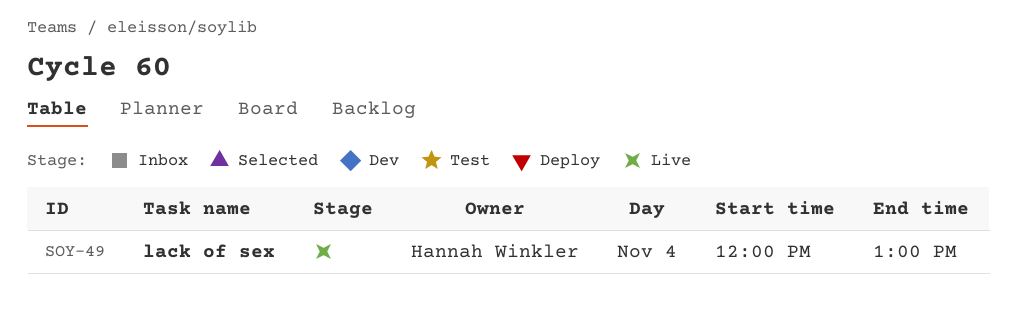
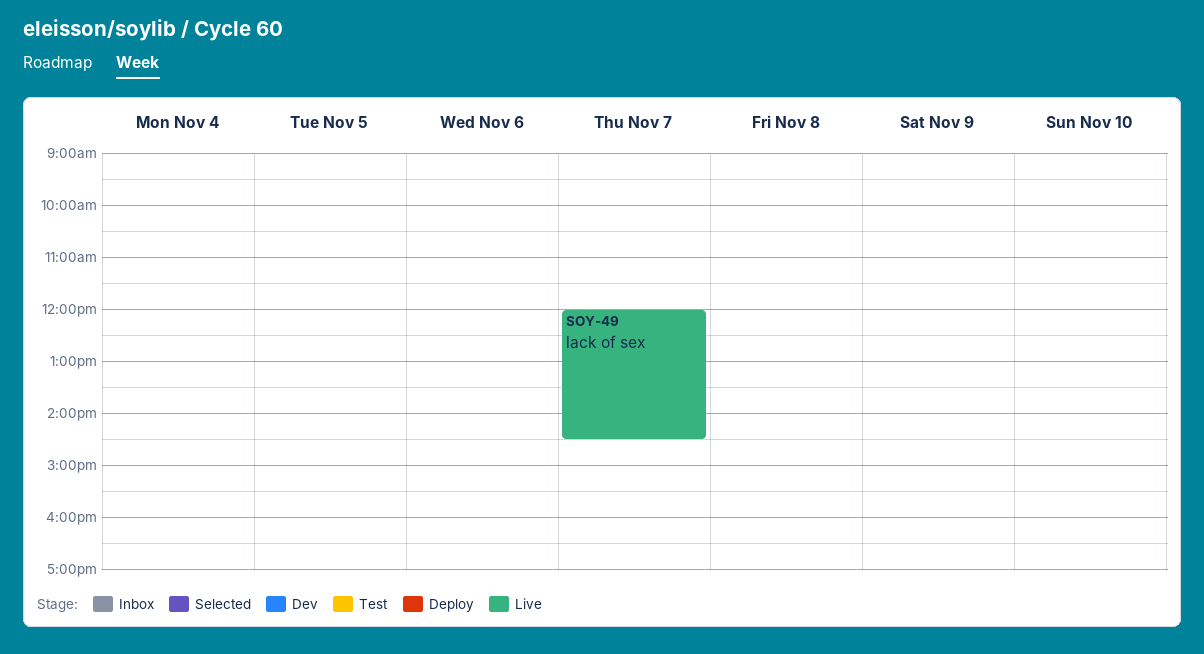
SOY-49, day: Nov 4 -> Nov 7
SOY-49, ends: 13:00 -> 14:30

